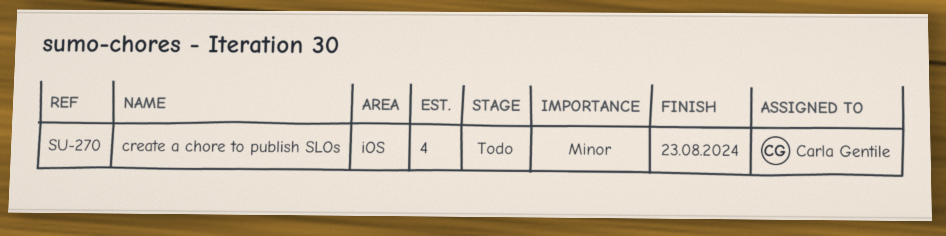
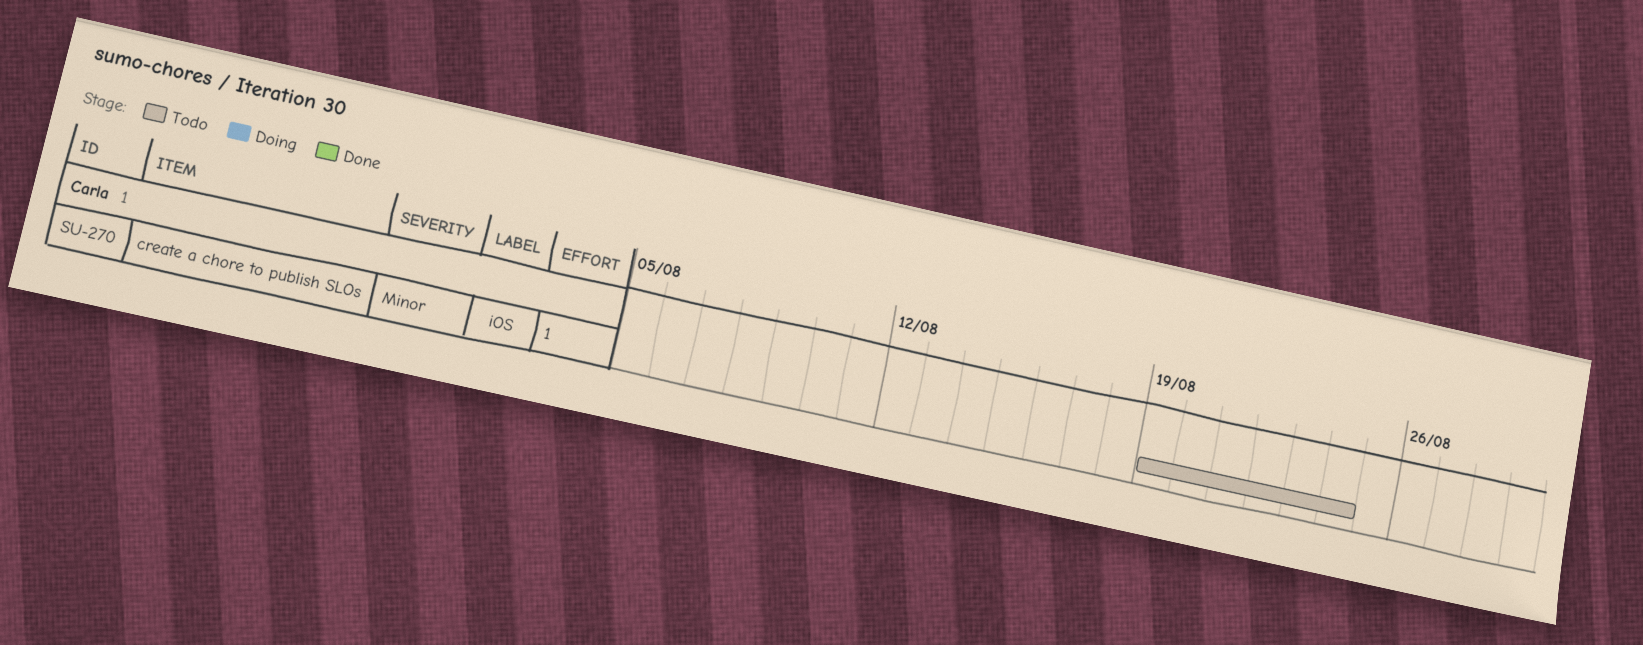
SU-270, estimate: 4 -> 1
SU-270, due: Aug 23 -> Aug 24

